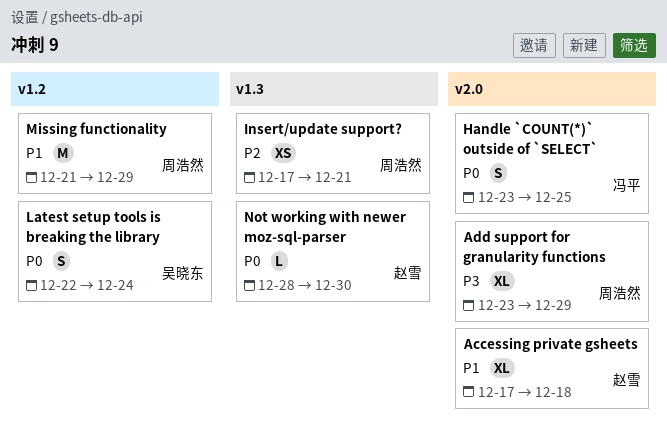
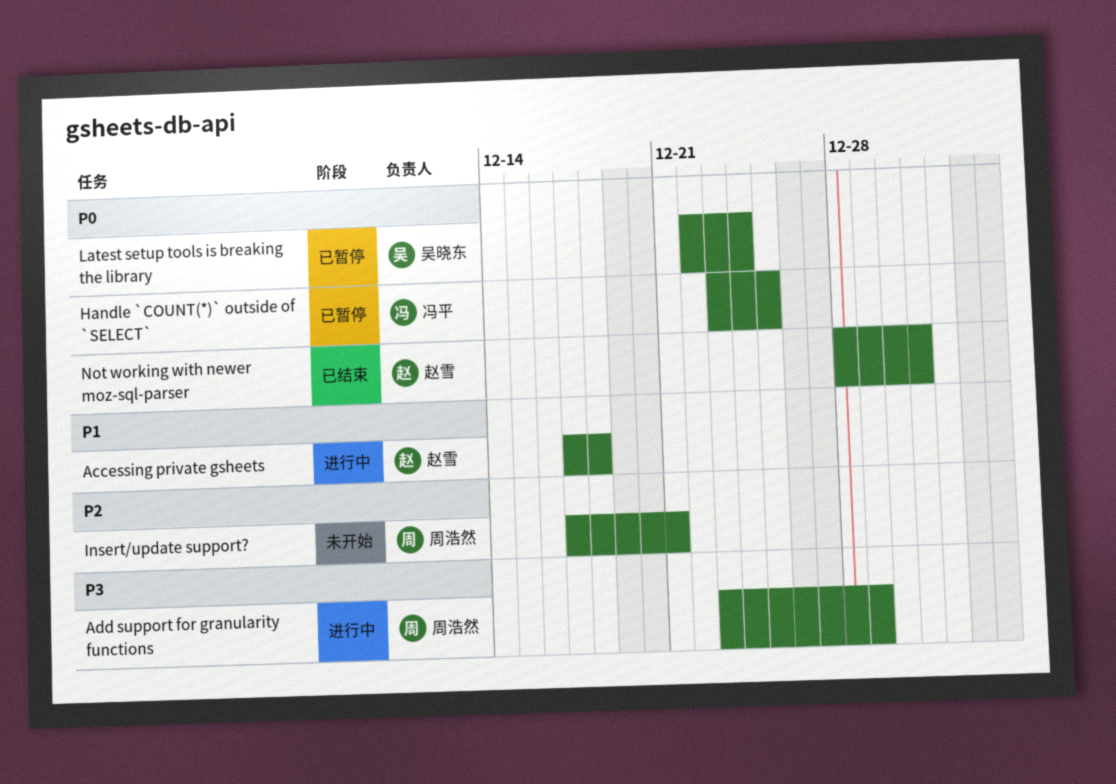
Missing functionality: present -> none
Not working with newer moz-sql-parser, due: Dec 30 -> Dec 31

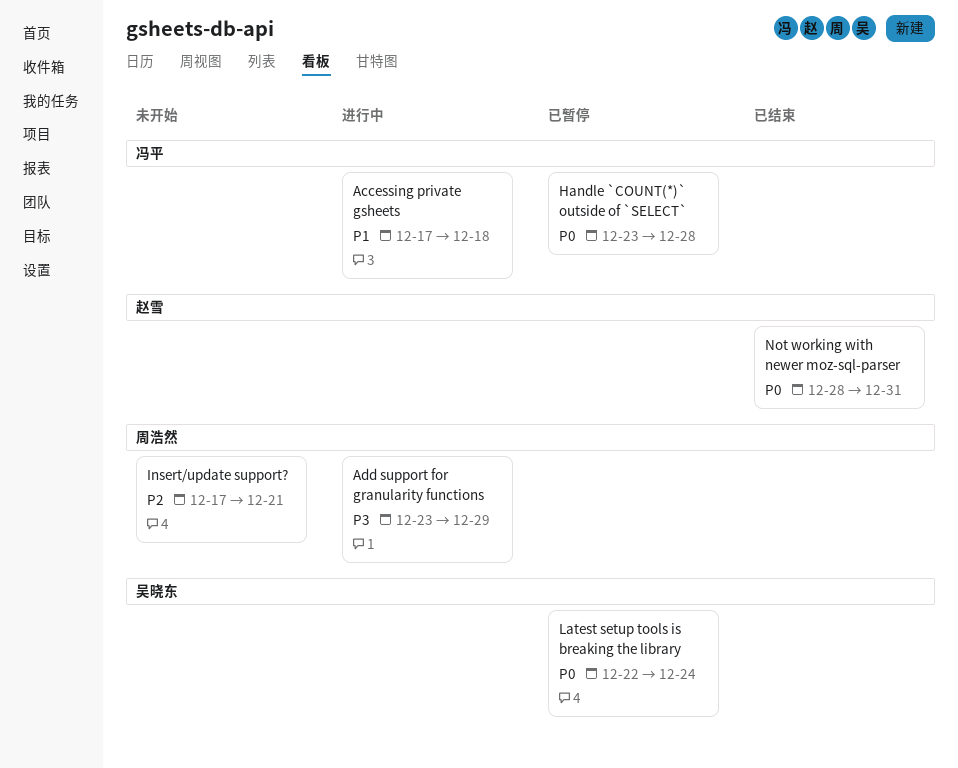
Accessing private gsheets, owner: 赵雪 -> 冯平
Handle `COUNT(*)` outside of `SELECT`, due: Dec 25 -> Dec 28

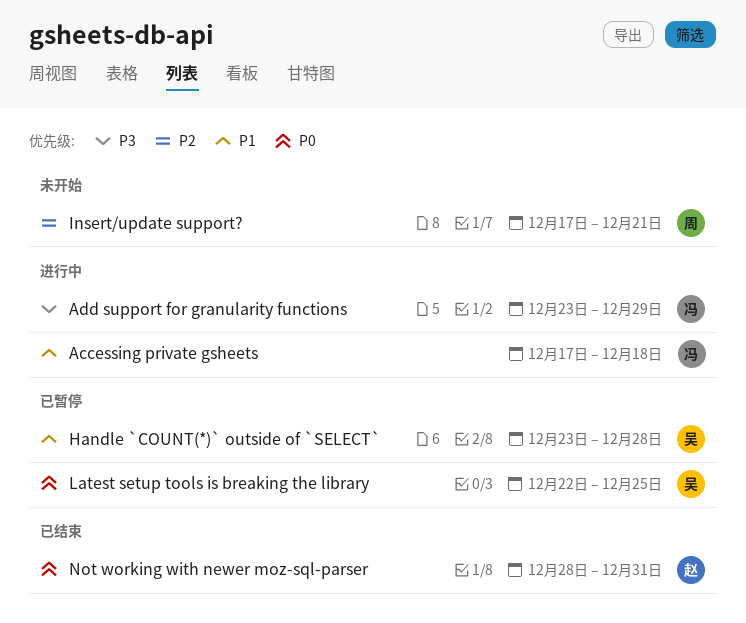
Add support for granularity functions, owner: 周浩然 -> 冯平
Handle `COUNT(*)` outside of `SELECT`, owner: 冯平 -> 吴晓东
Handle `COUNT(*)` outside of `SELECT`, priority: P0 -> P1
Latest setup tools is breaking the library, due: Dec 24 -> Dec 25

